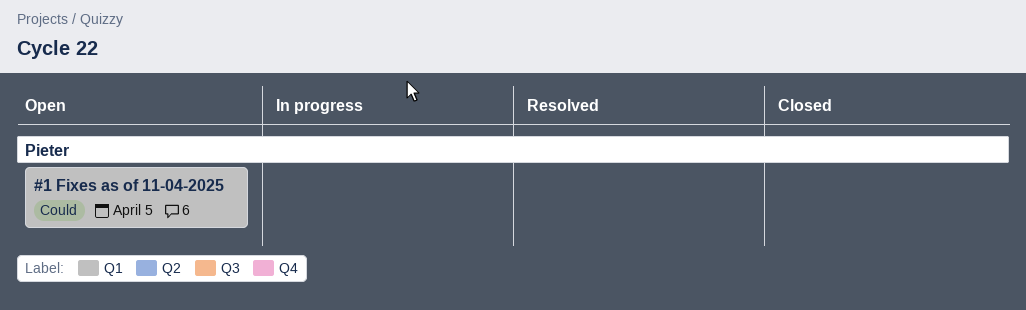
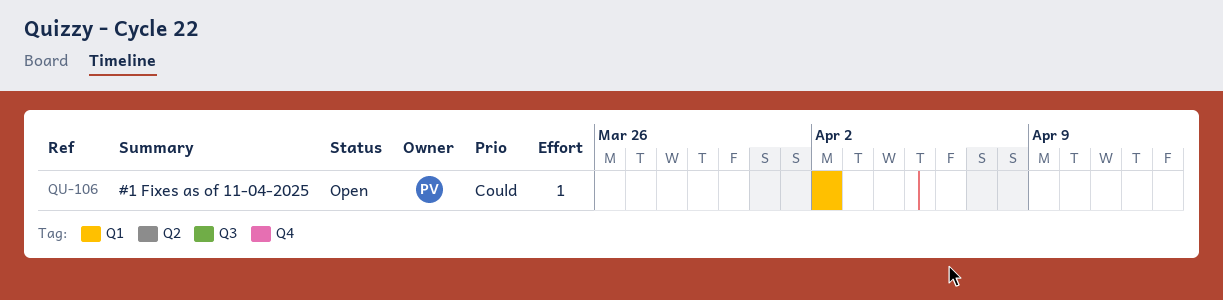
#1 Fixes as of 11-04-2025, due: Apr 5 -> Apr 2

